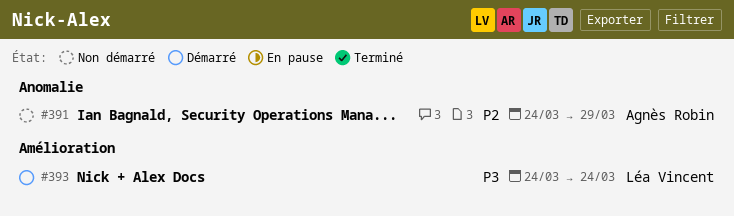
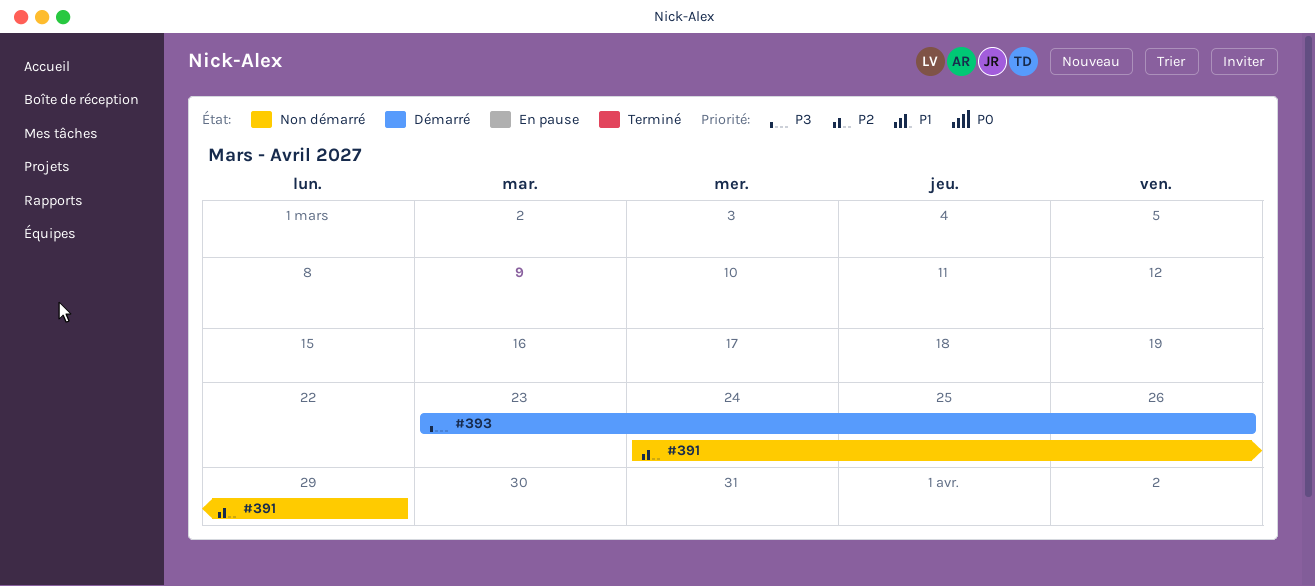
#393, start: Mar 24 -> Mar 23
#393, due: Mar 24 -> Mar 26

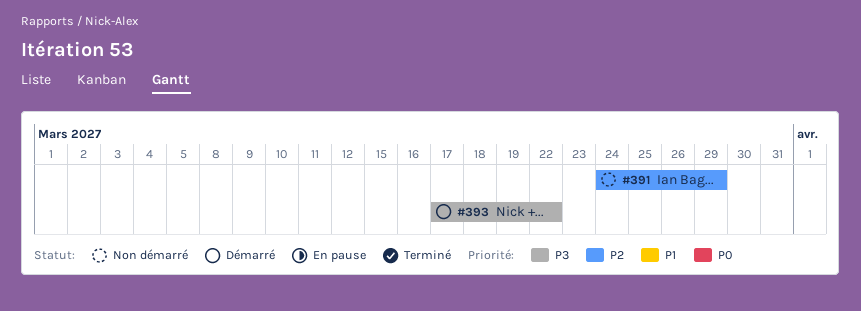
#393, start: Mar 23 -> Mar 17
#393, due: Mar 26 -> Mar 22

